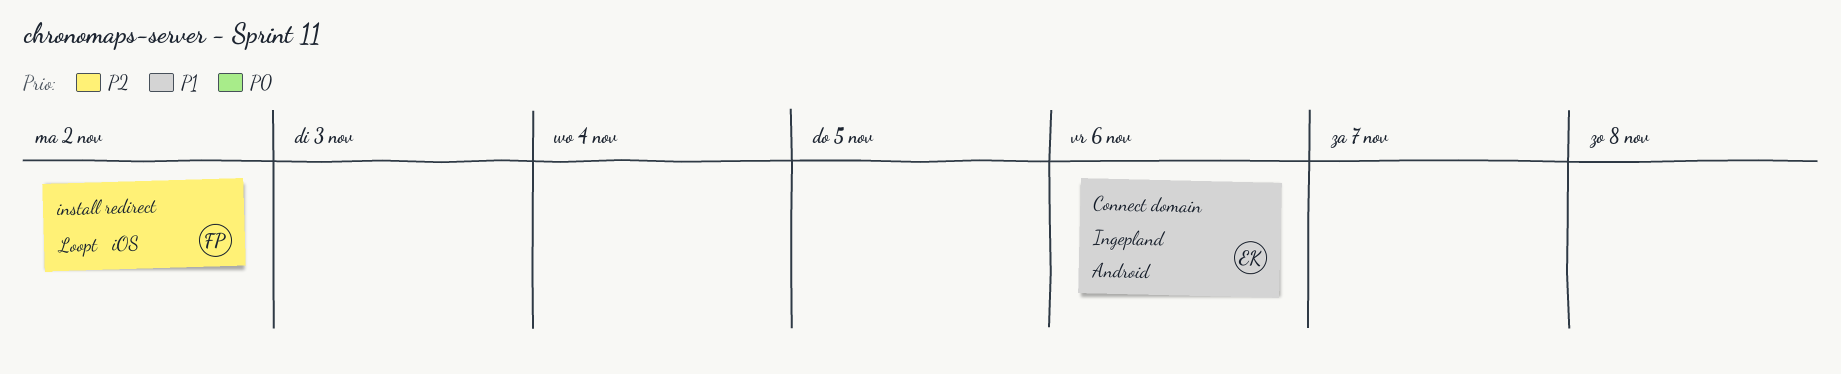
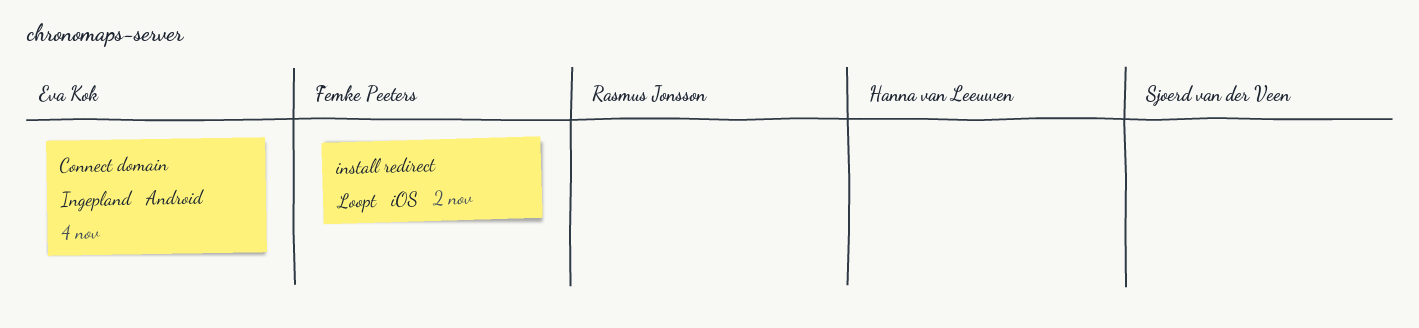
Connect domain, due: Nov 6 -> Nov 4

